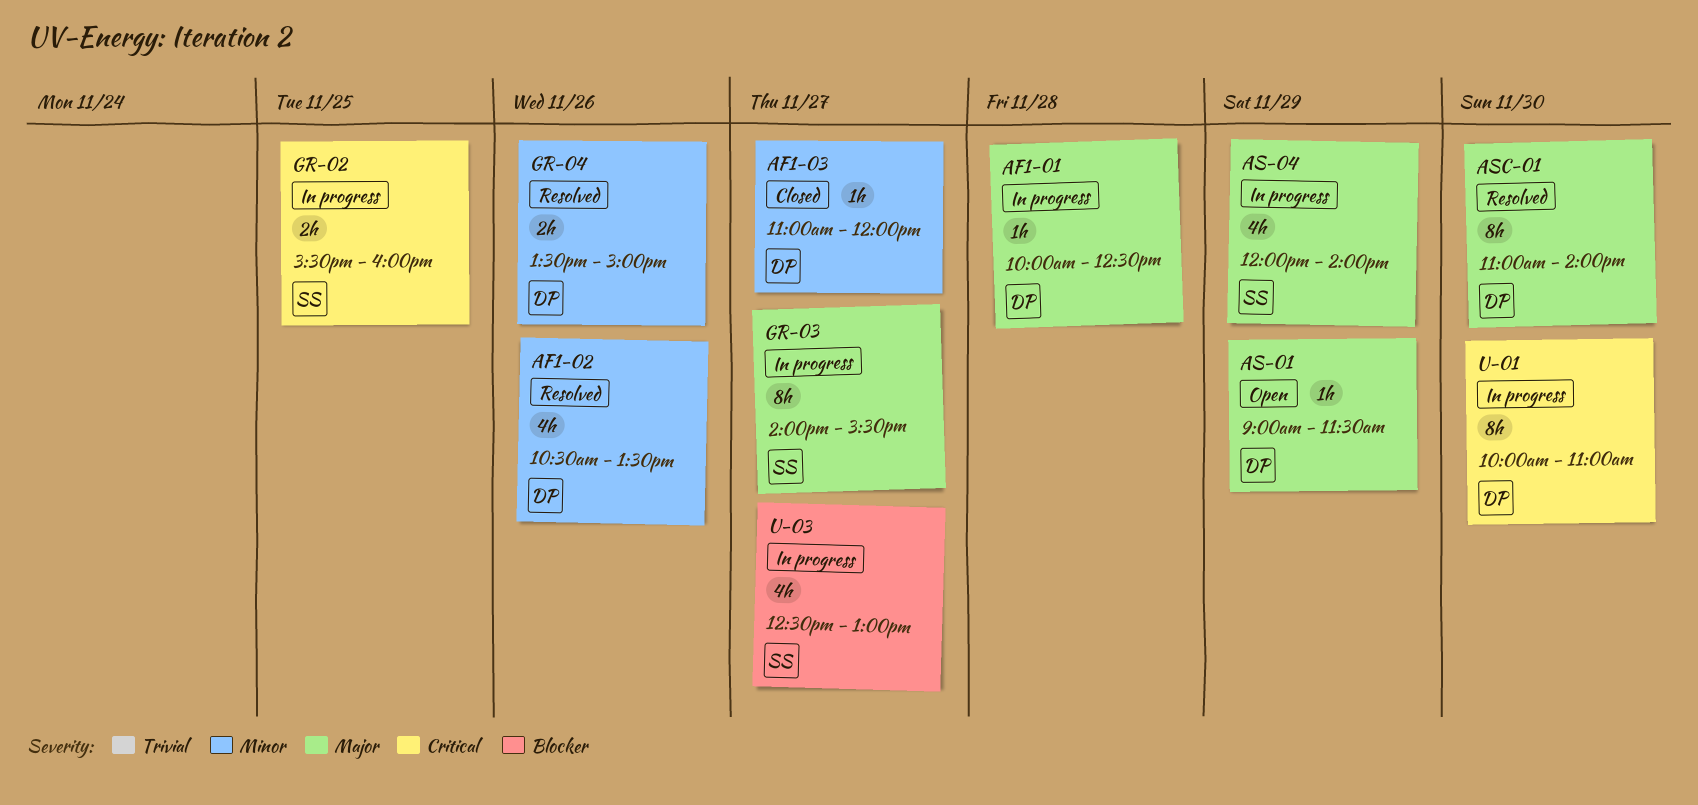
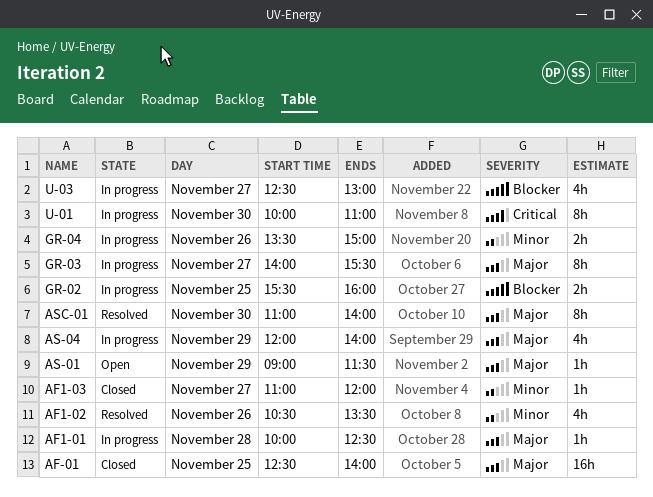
AF-01: none -> present
GR-02, priority: Critical -> Blocker
GR-04, status: Resolved -> In progress

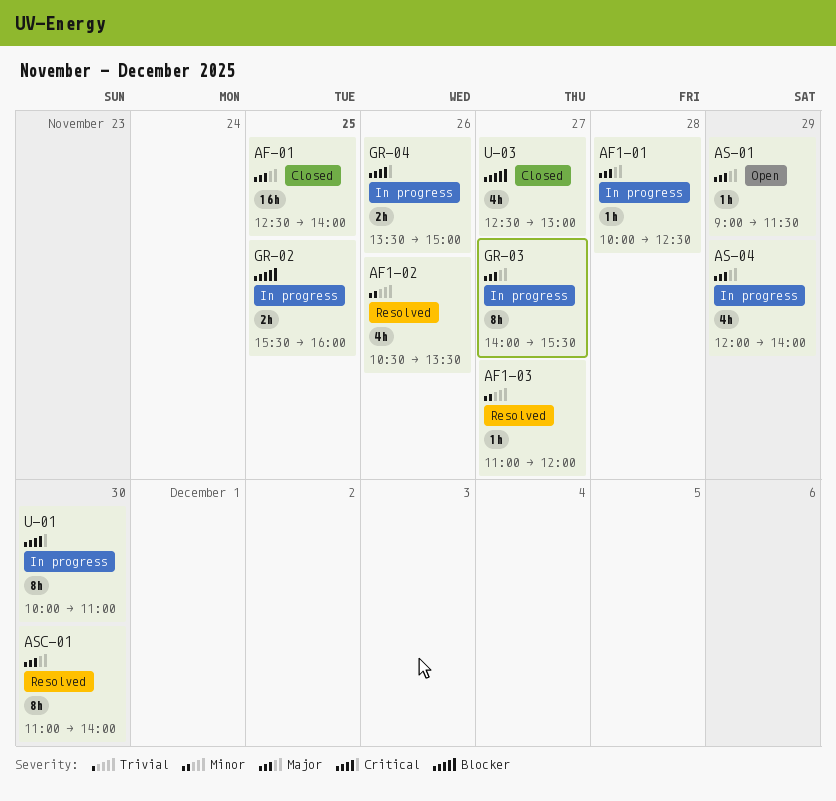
AF1-03, status: Closed -> Resolved
GR-04, priority: Minor -> Critical
U-03, status: In progress -> Closed

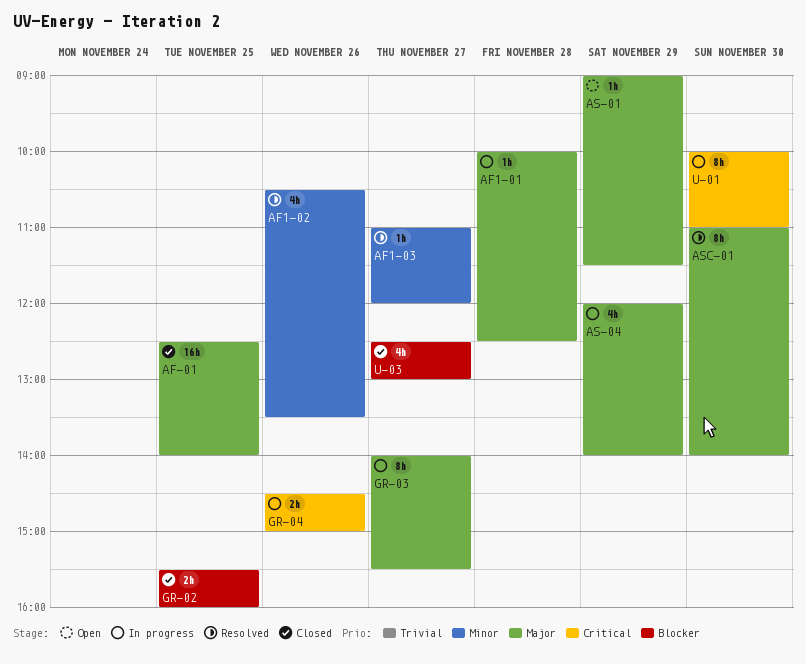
GR-02, status: In progress -> Closed
GR-04, begins: 13:30 -> 14:30

